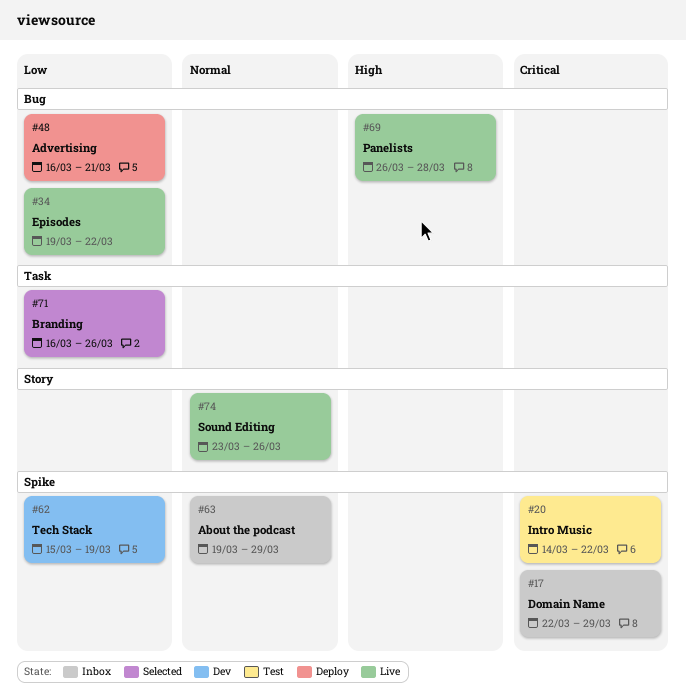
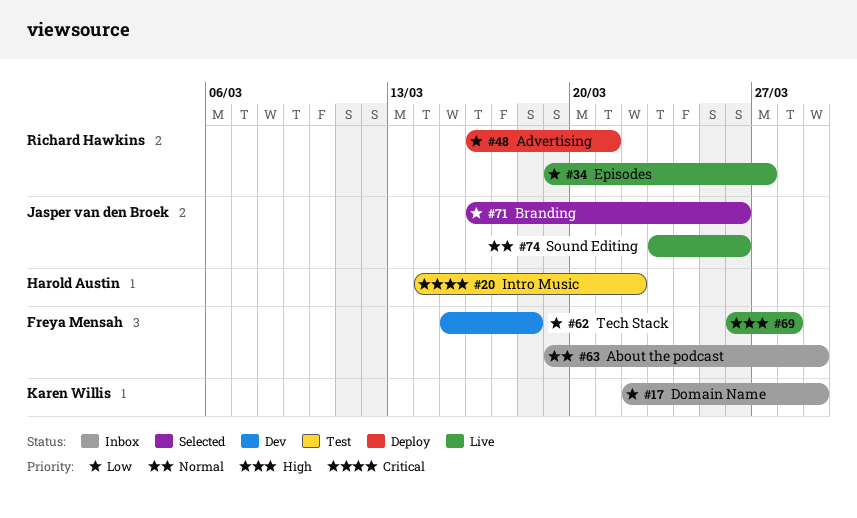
#17, priority: Critical -> Low
#34, due: Mar 22 -> Mar 27
#62, due: Mar 19 -> Mar 18

